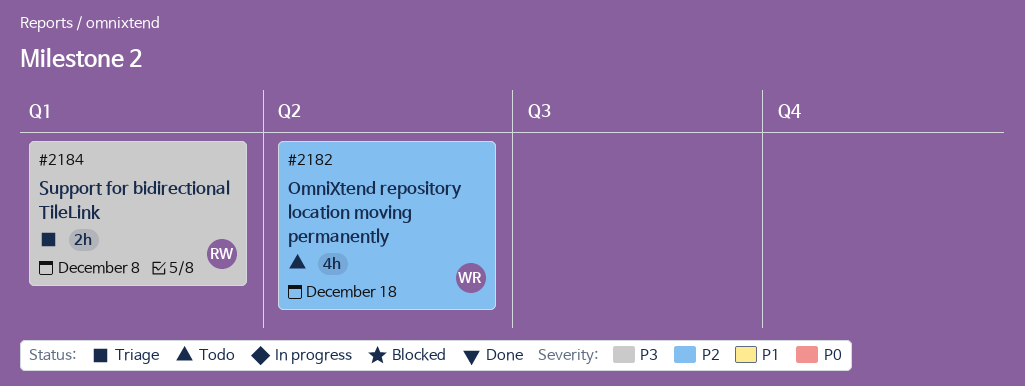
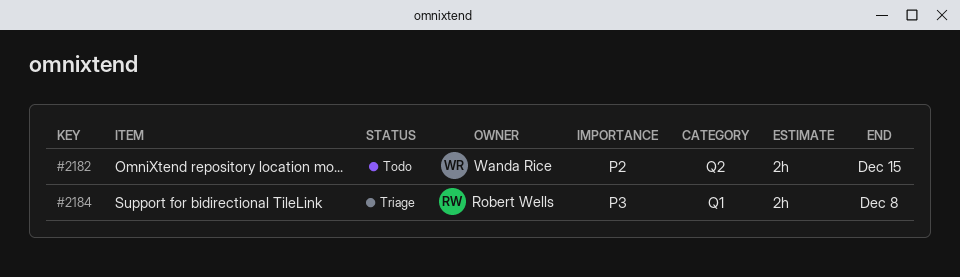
#2182, estimate: 4h -> 2h
#2182, due: Dec 18 -> Dec 15

